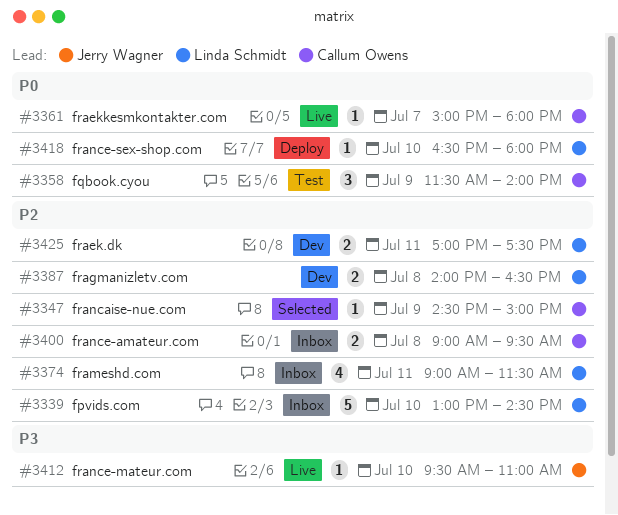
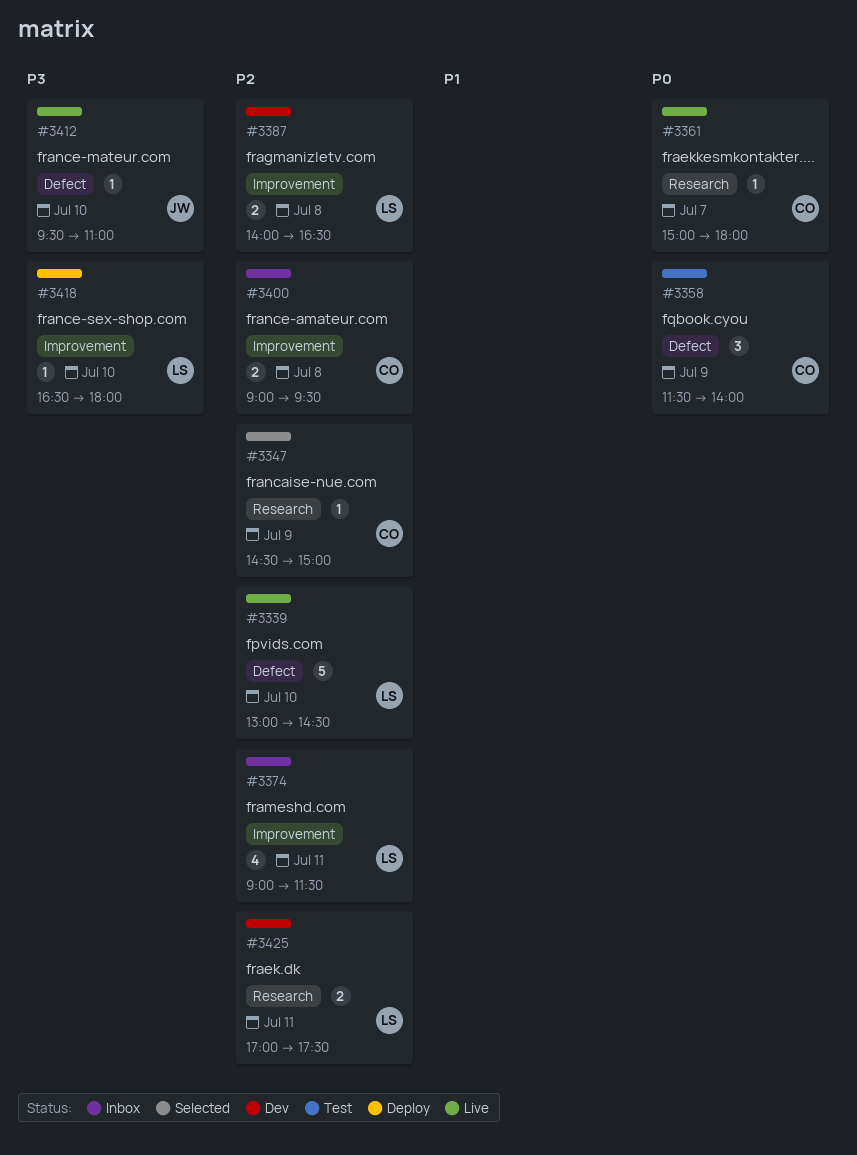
#3339, status: Inbox -> Live
#3418, priority: P0 -> P3

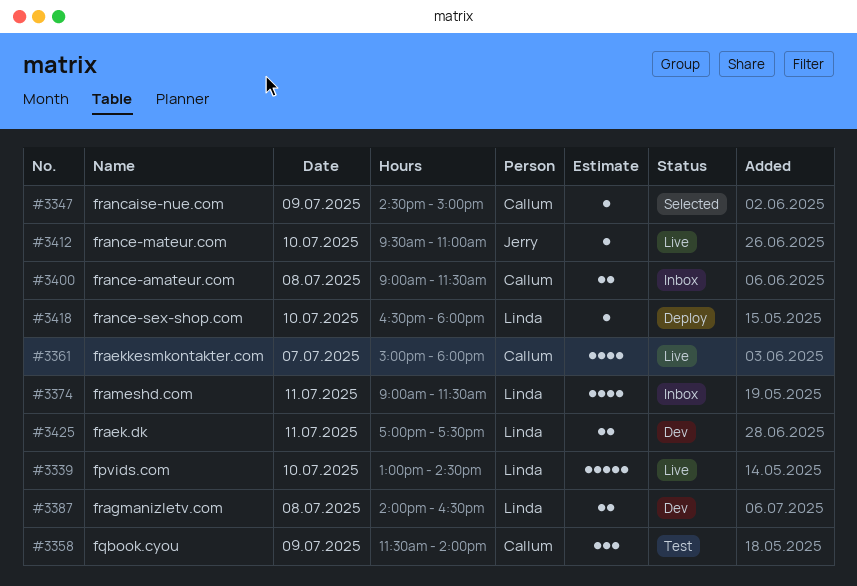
#3361, estimate: 1 -> 4
#3400, ends: 09:30 -> 11:30

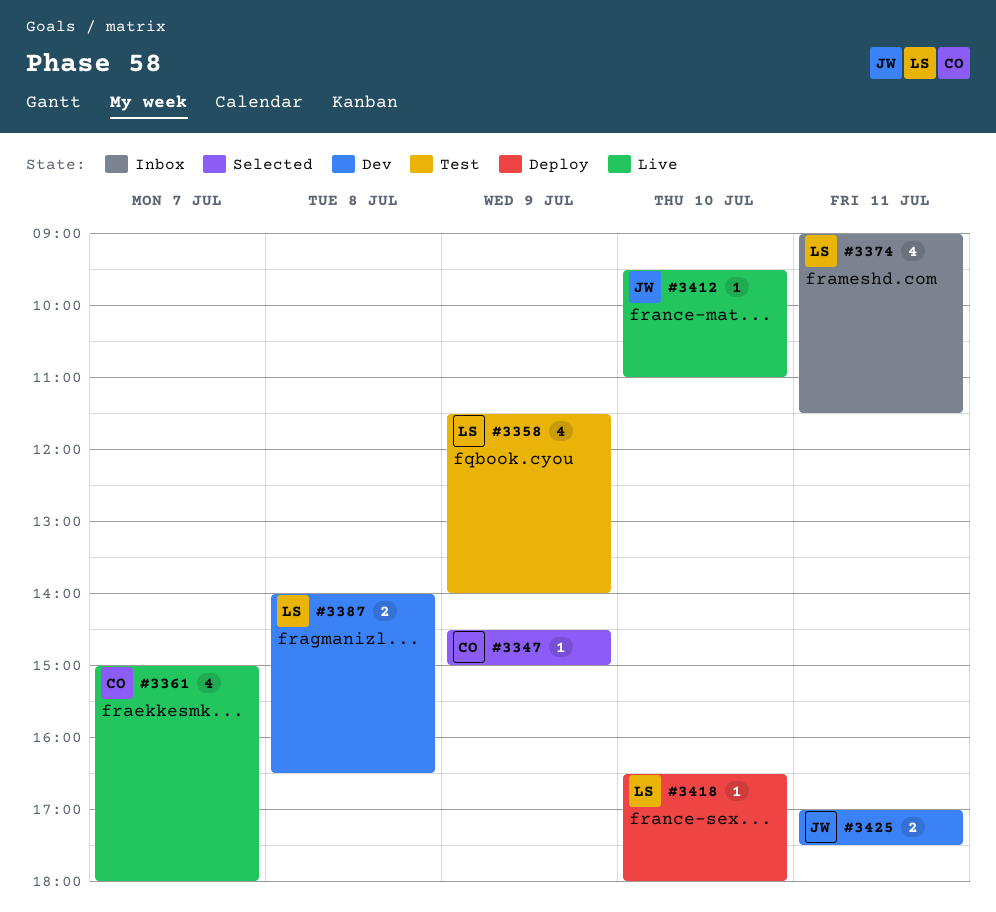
#3339: present -> none
#3358, owner: Callum -> Linda
#3358, estimate: 3 -> 4
#3400: present -> none
#3425, owner: Linda -> Jerry

